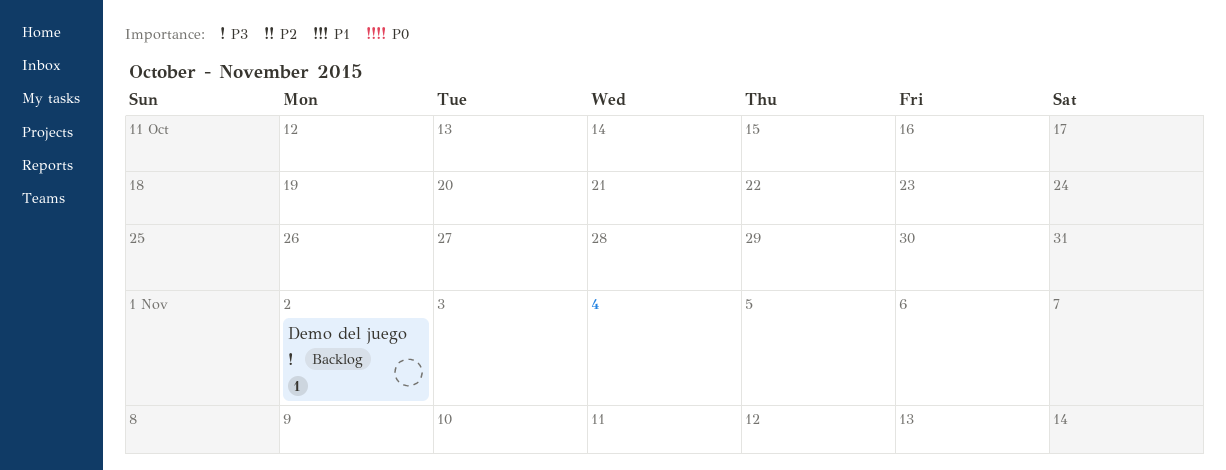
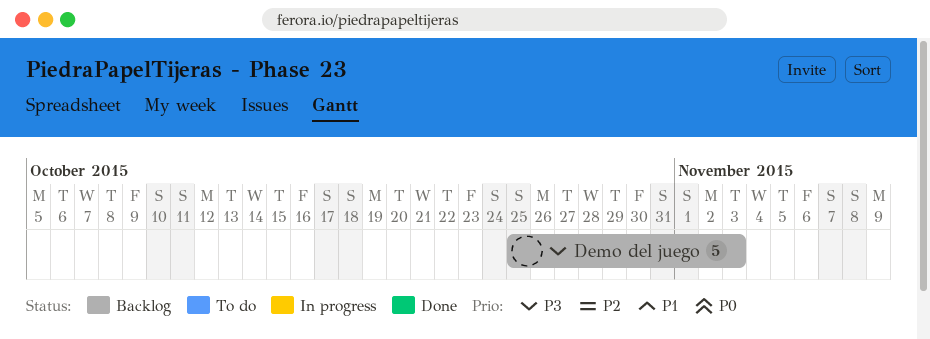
Demo del juego, estimate: 1 -> 5
Demo del juego, due: Nov 2 -> Nov 3

